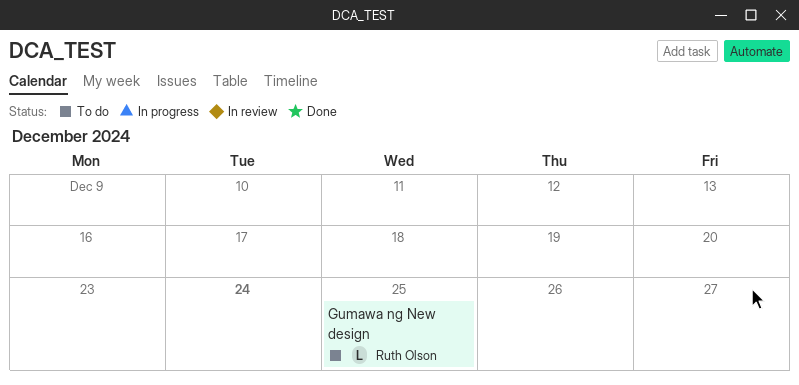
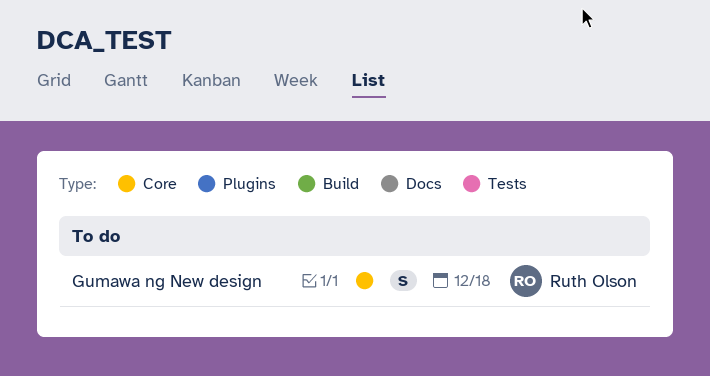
Gumawa ng New design, estimate: L -> S
Gumawa ng New design, due: Dec 25 -> Dec 18

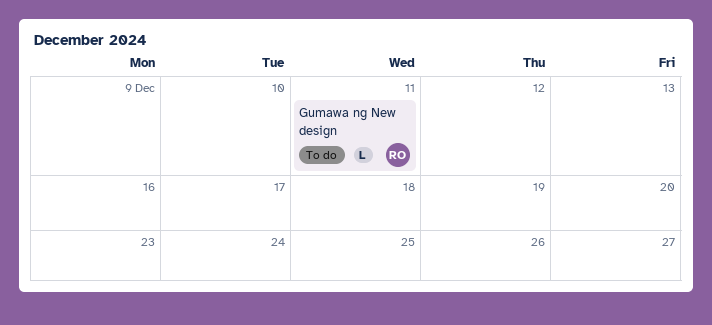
Gumawa ng New design, estimate: S -> L
Gumawa ng New design, due: Dec 18 -> Dec 11

